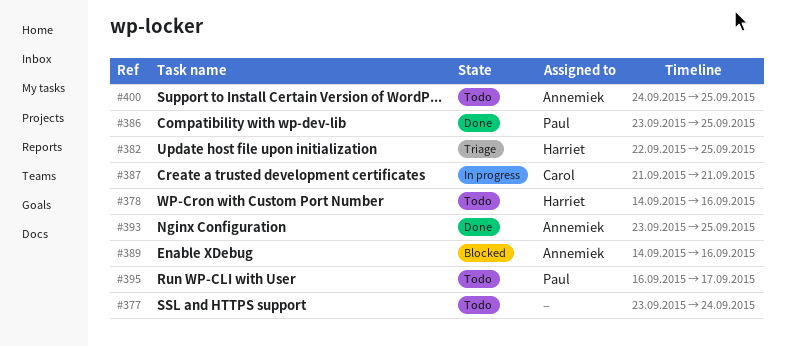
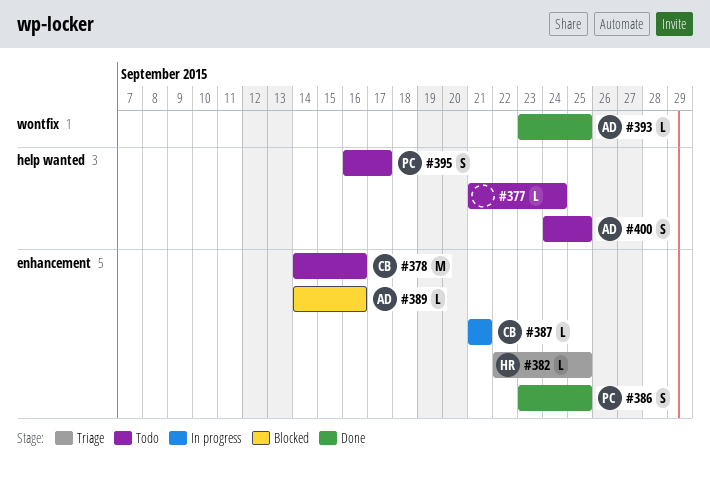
#377, start: Sep 23 -> Sep 21
#378, owner: Harriet -> Carol

